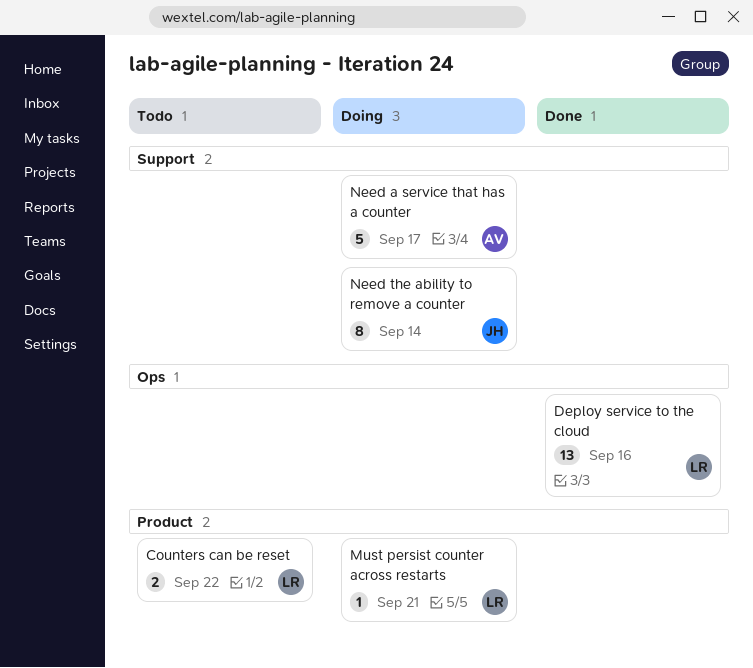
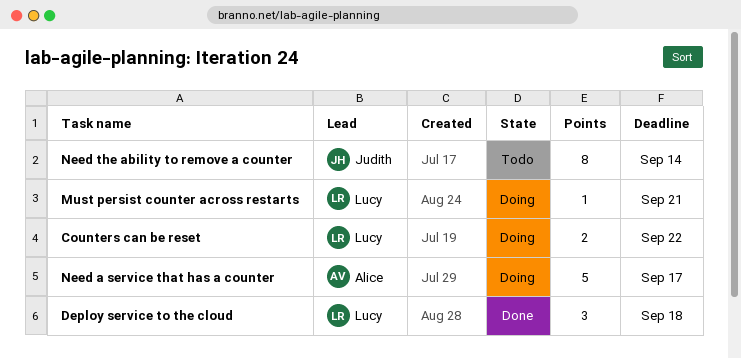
Counters can be reset, status: Todo -> Doing
Deploy service to the cloud, estimate: 13 -> 3
Deploy service to the cloud, due: Sep 16 -> Sep 18
Need the ability to remove a counter, status: Doing -> Todo

